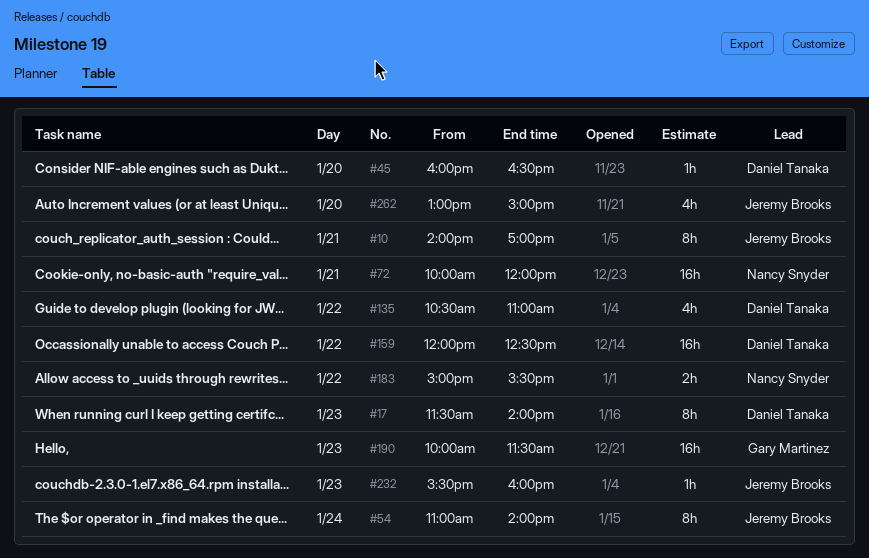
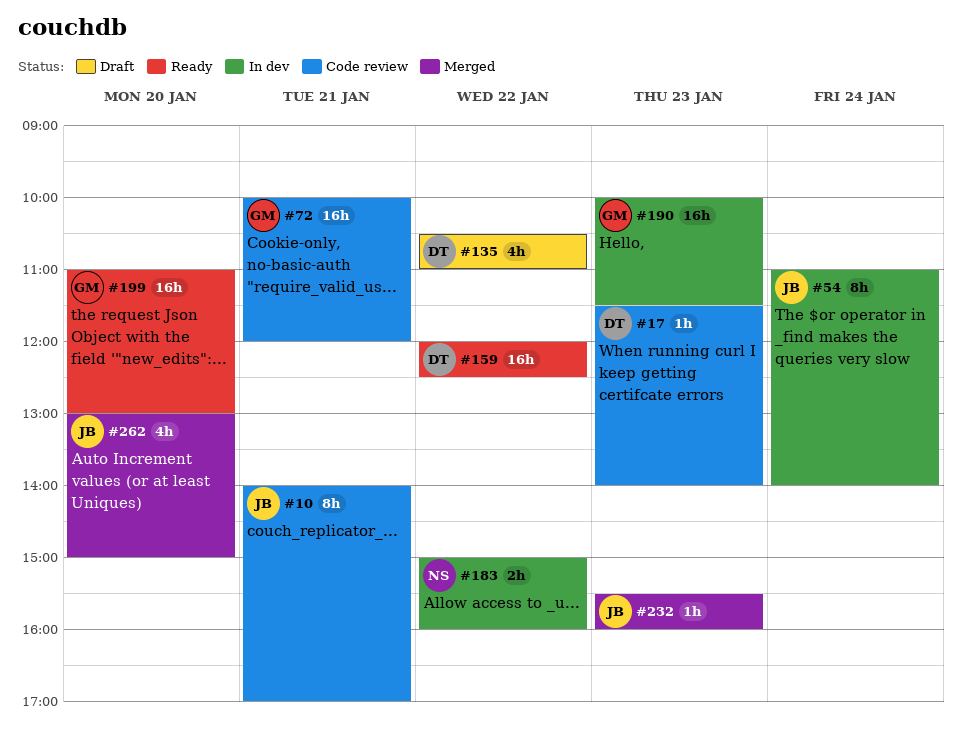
#17, estimate: 8h -> 1h
#45: present -> none
#72, owner: Nancy Snyder -> Gary Martinez
#183, ends: 15:30 -> 16:00
#199: none -> present

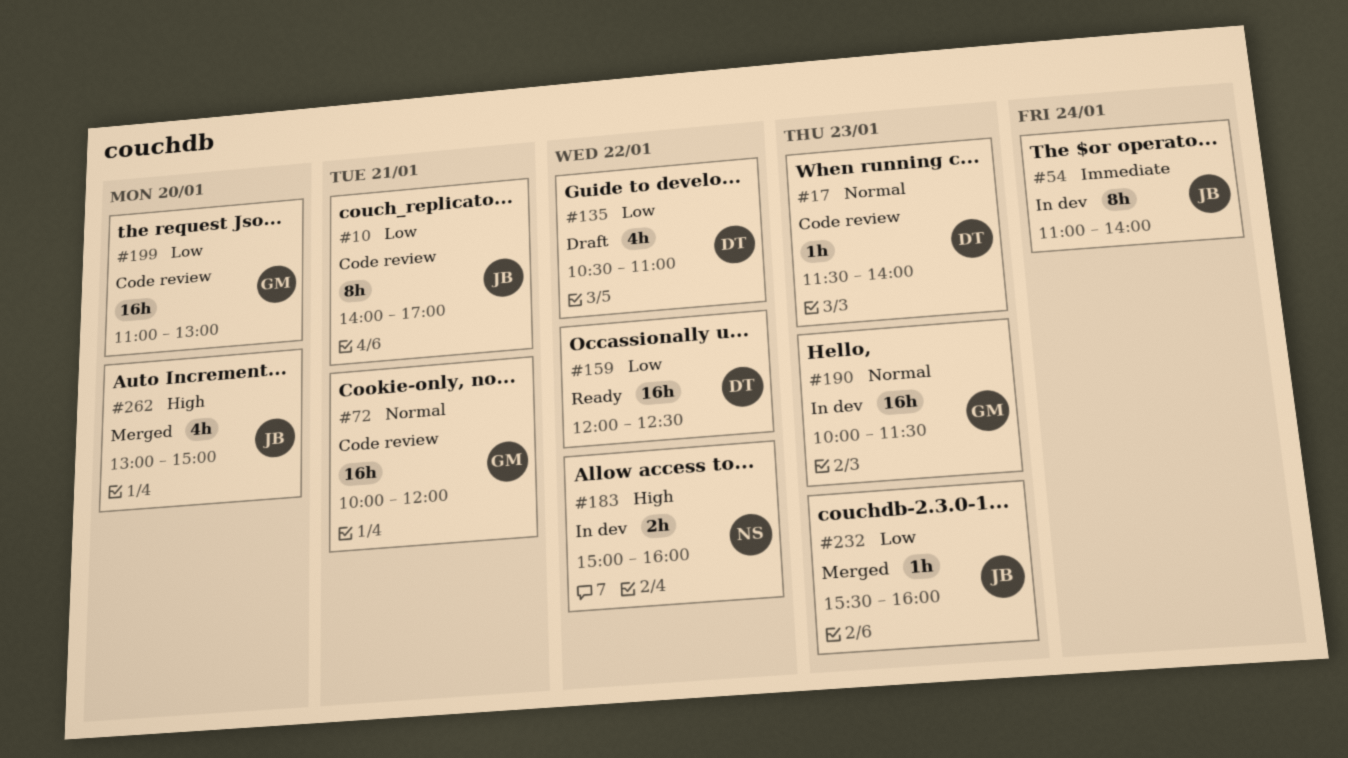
#199, status: Ready -> Code review

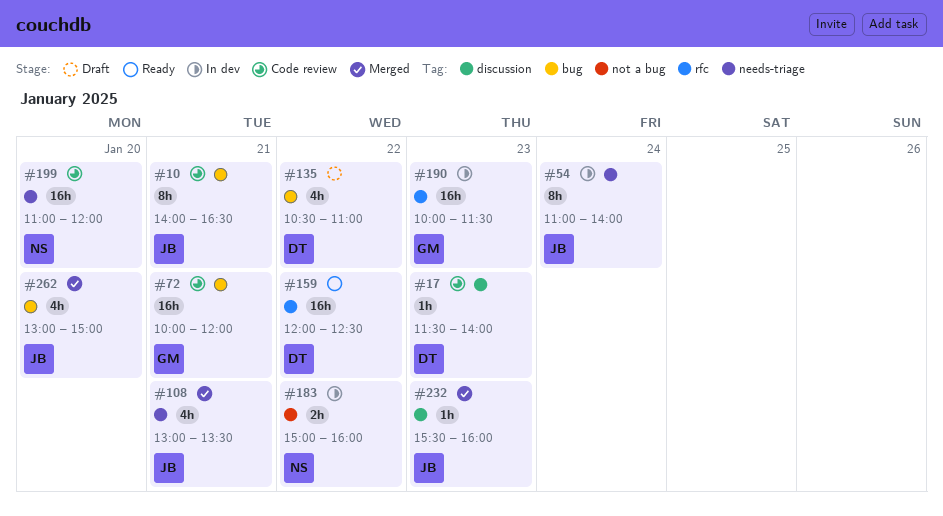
#10, ends: 17:00 -> 16:30
#108: none -> present
#199, owner: GM -> NS
#199, ends: 13:00 -> 12:00

